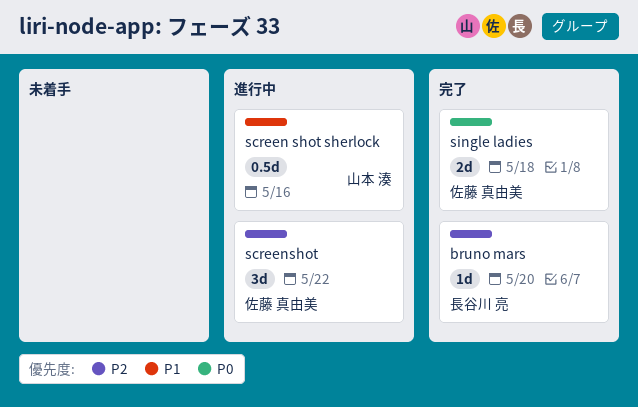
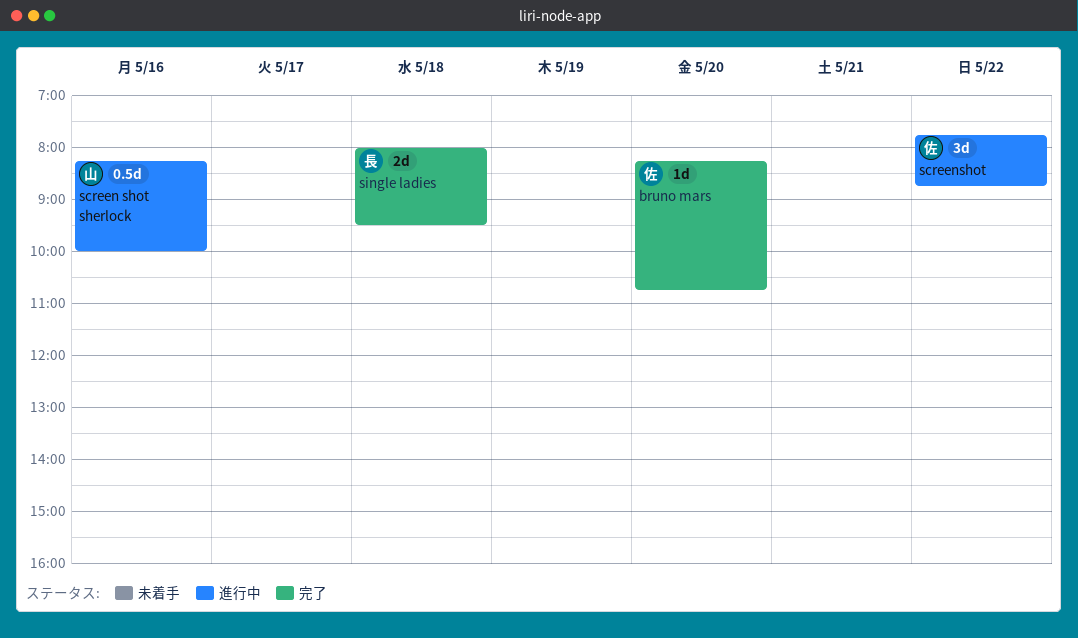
bruno mars, owner: 長谷川 亮 -> 佐藤 真由美
single ladies, owner: 佐藤 真由美 -> 長谷川 亮

